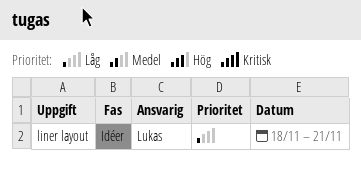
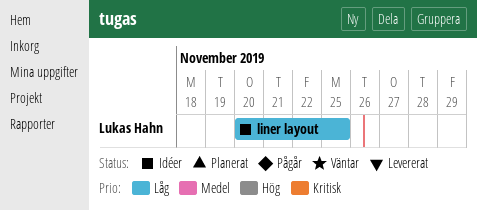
liner layout, start: Nov 18 -> Nov 20
liner layout, due: Nov 21 -> Nov 25

